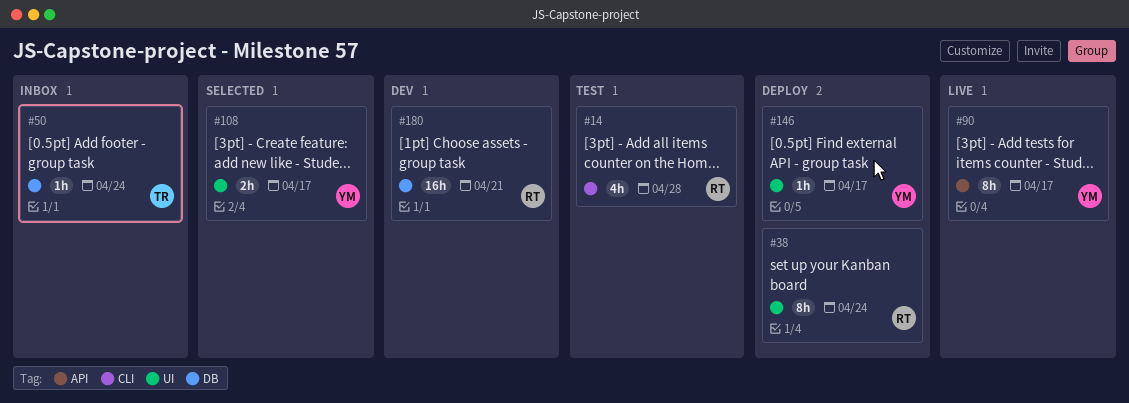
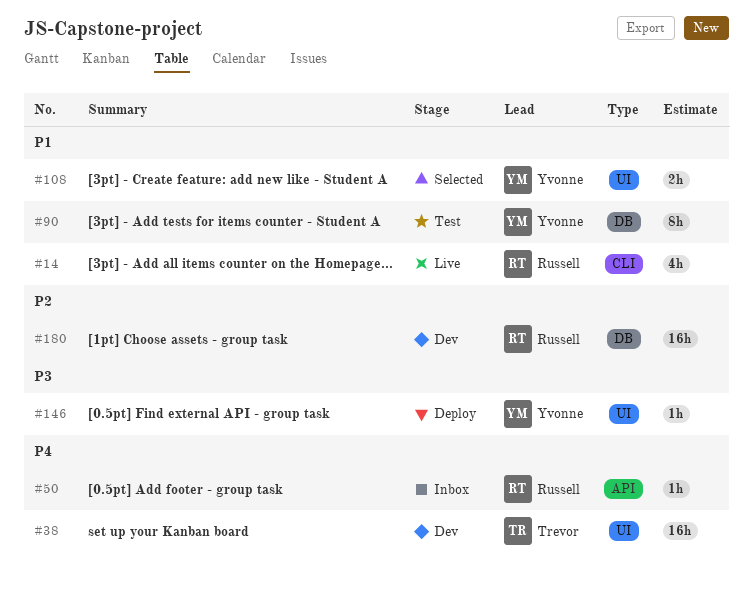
#14, status: Test -> Live
#38, status: Deploy -> Dev
#38, owner: Russell -> Trevor
#38, estimate: 8h -> 16h
#50, owner: Trevor -> Russell
#50, label: DB -> API
#90, status: Live -> Test
#90, label: API -> DB

